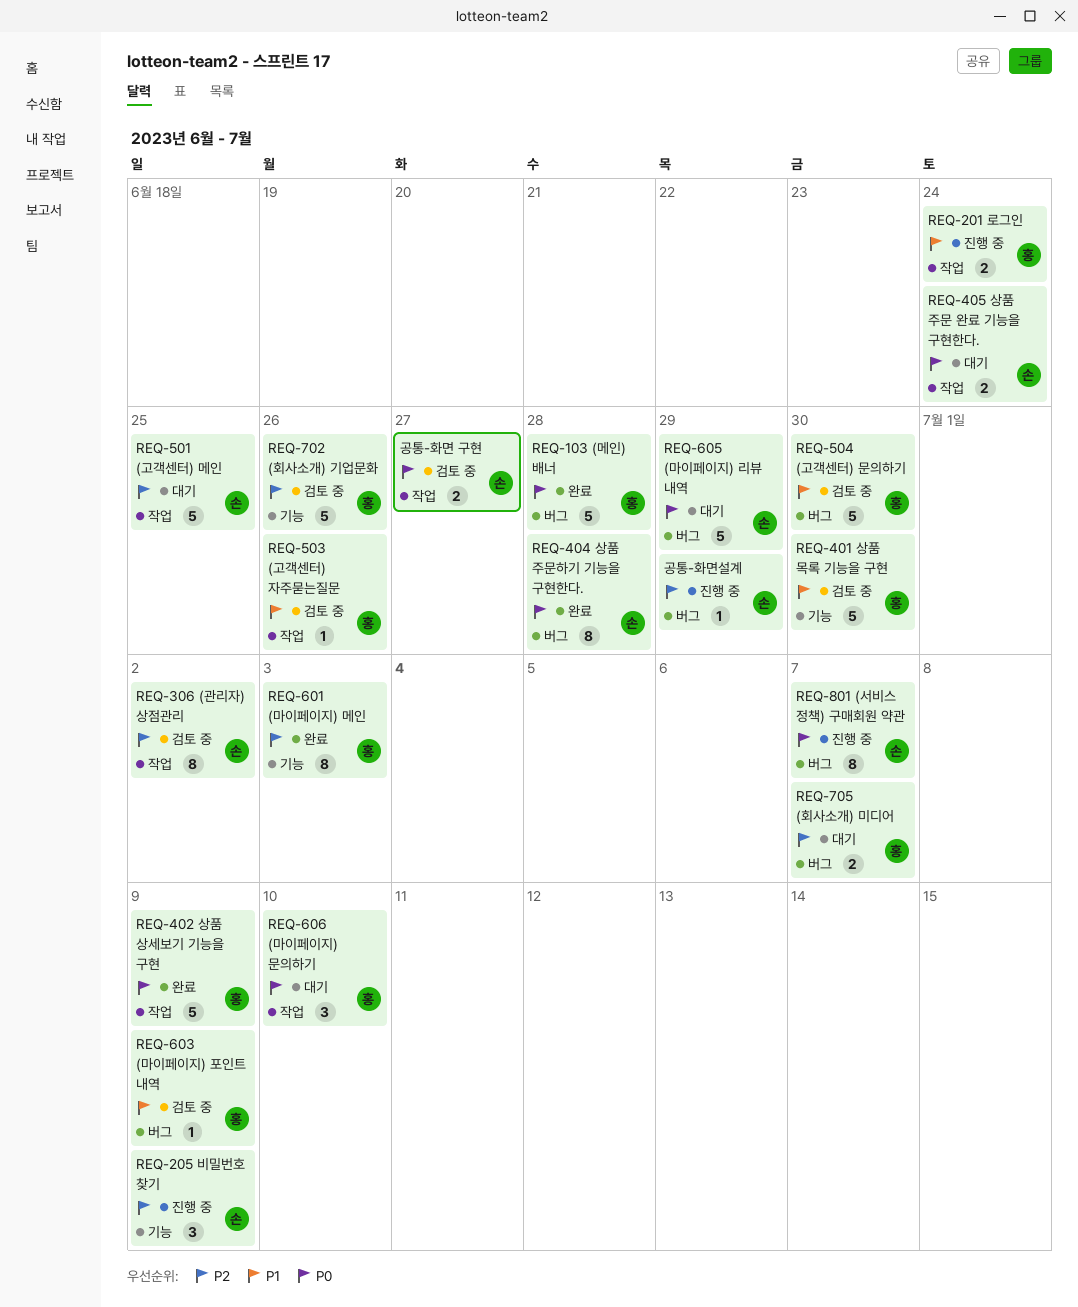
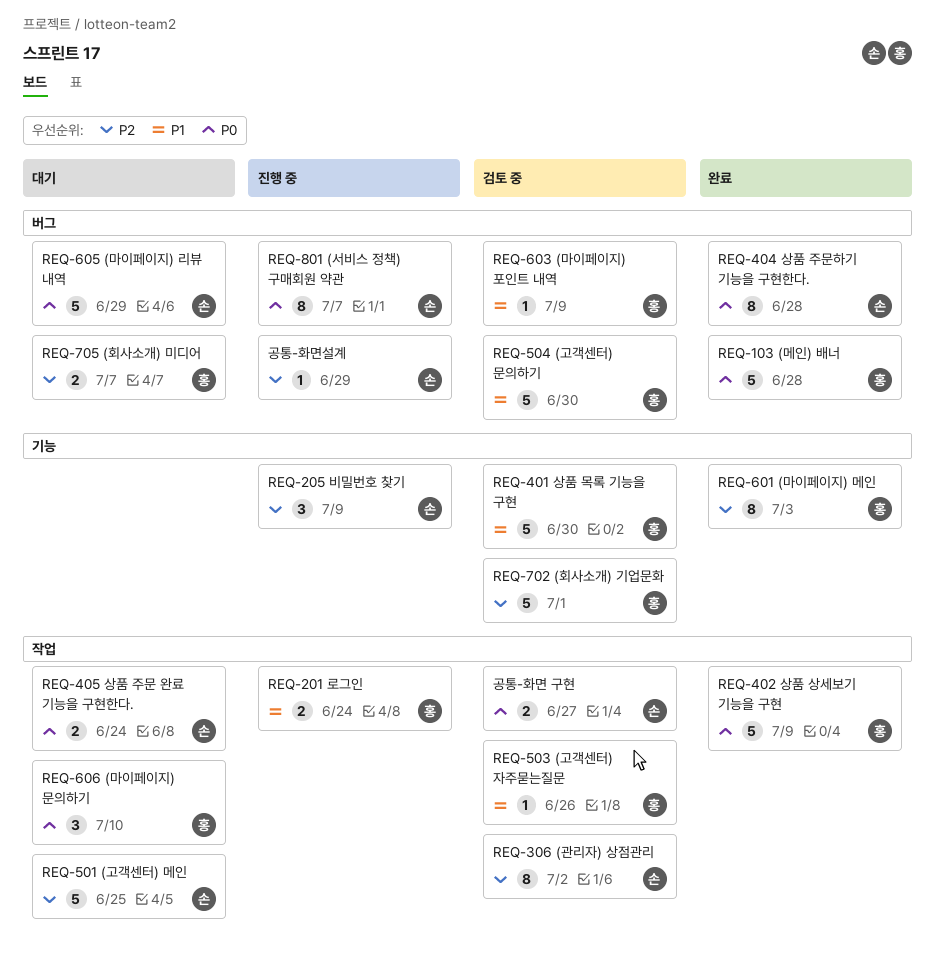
REQ-702 (회사소개) 기업문화, due: Jun 26 -> Jul 1

